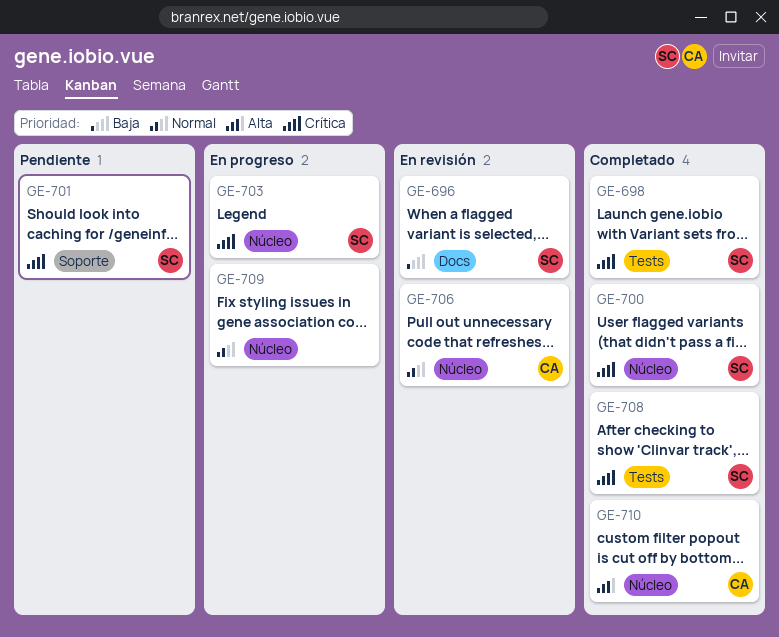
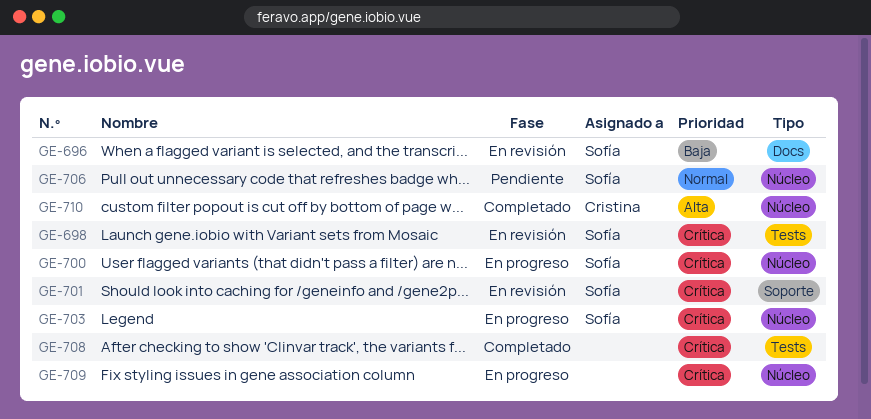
GE-698, status: Completado -> En revisión
GE-700, status: Completado -> En progreso
GE-701, status: Pendiente -> En revisión
GE-706, status: En revisión -> Pendiente
GE-706, owner: Cristina -> Sofía
GE-708, owner: Sofía -> none
GE-709, priority: Normal -> Crítica

